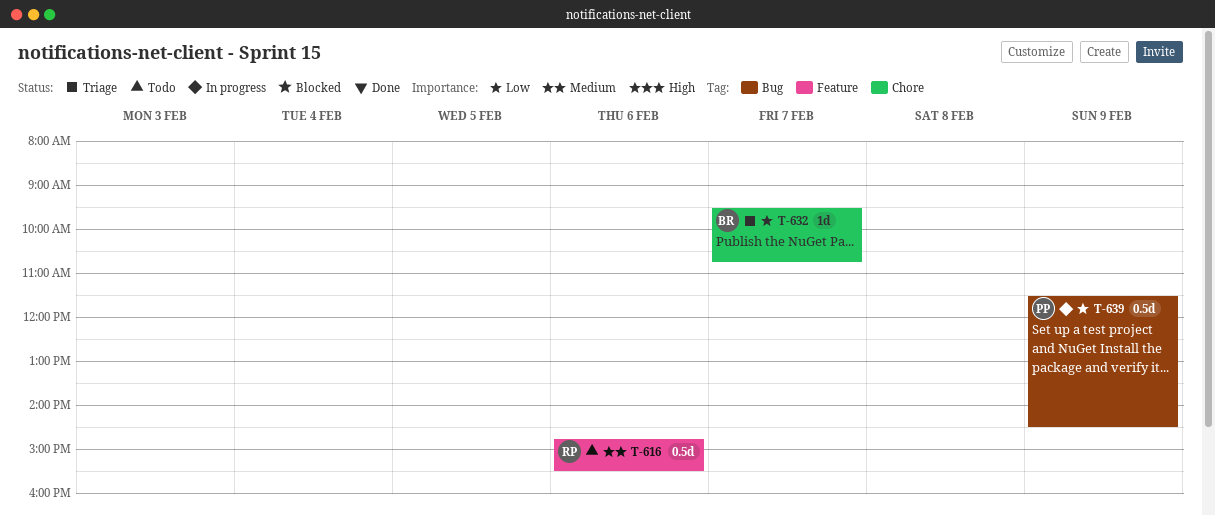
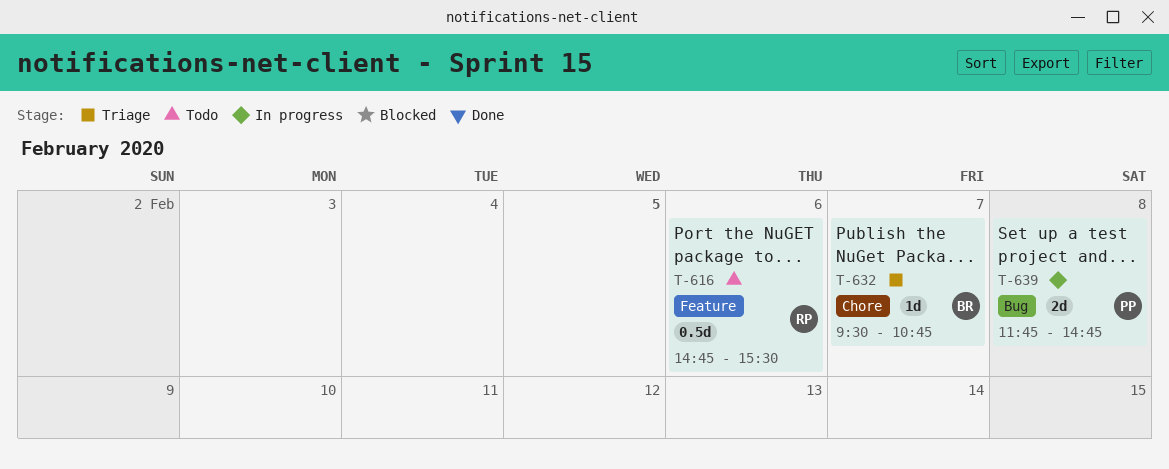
T-639, estimate: 0.5d -> 2d
T-639, day: Feb 9 -> Feb 8
T-639, begins: 11:30 -> 11:45
T-639, ends: 14:30 -> 14:45

